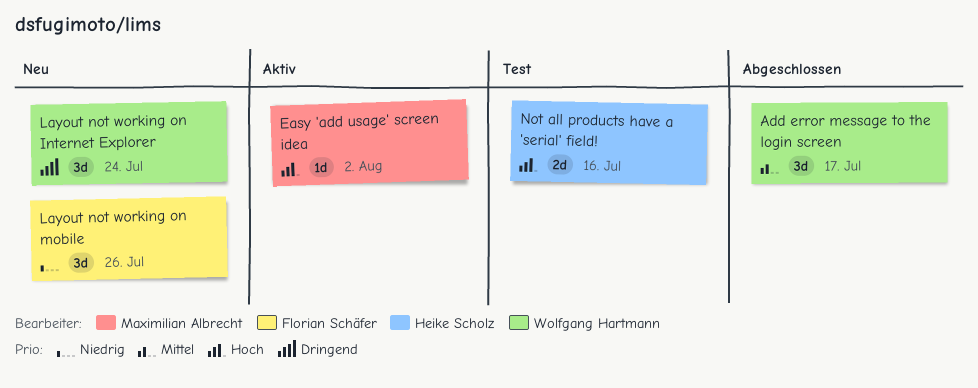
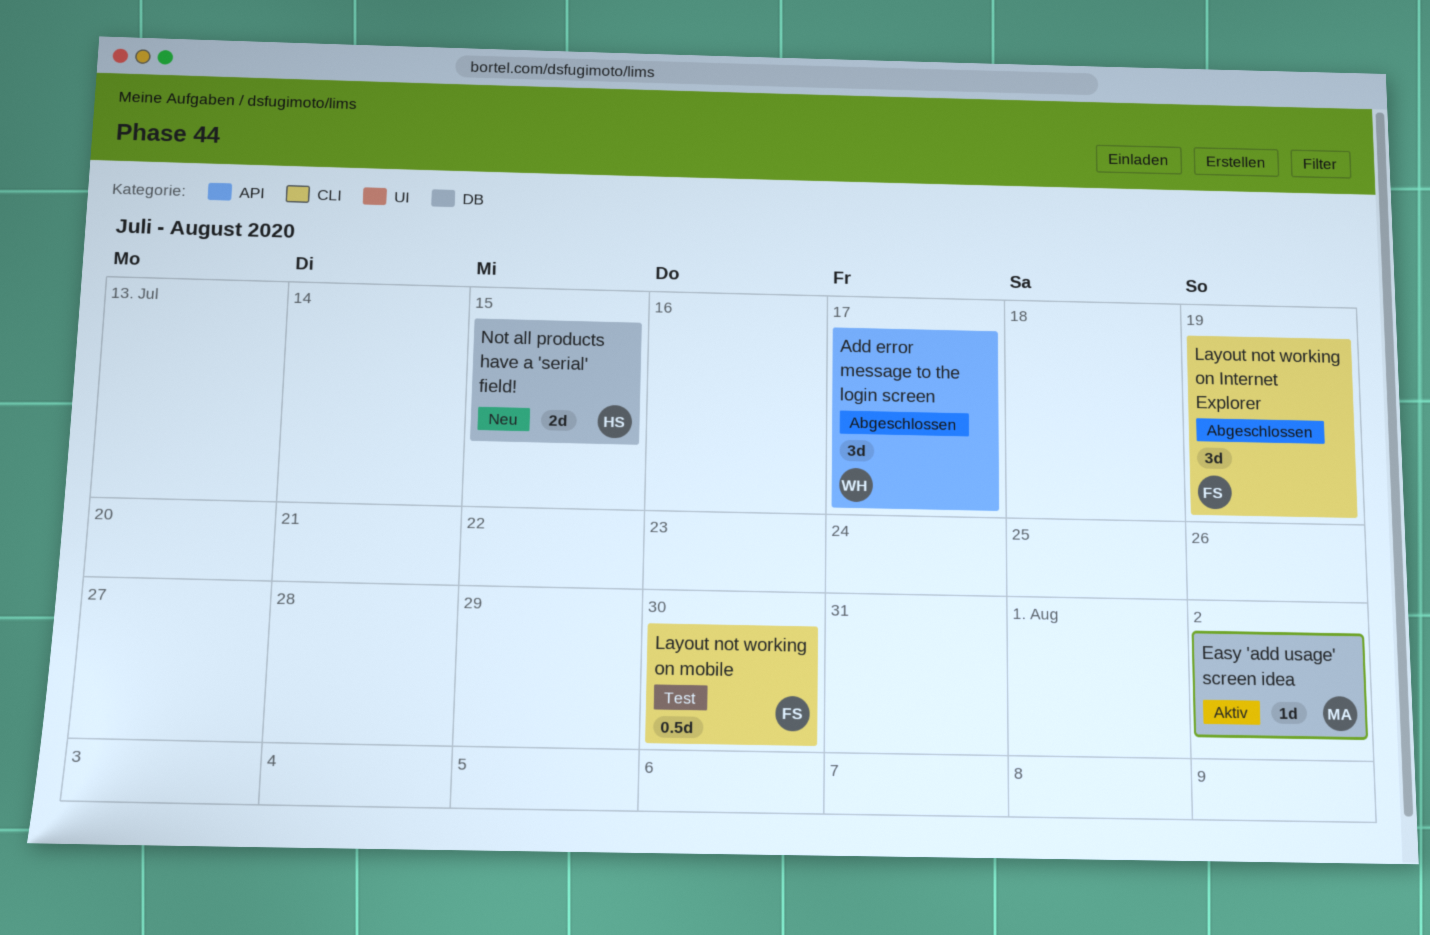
Layout not working on Internet Explorer, status: Neu -> Abgeschlossen
Layout not working on Internet Explorer, owner: Wolfgang Hartmann -> Florian Schäfer
Layout not working on Internet Explorer, due: Jul 24 -> Jul 19
Layout not working on mobile, status: Neu -> Test
Layout not working on mobile, estimate: 3d -> 0.5d
Layout not working on mobile, due: Jul 26 -> Jul 30
Not all products have a 'serial' field!, status: Test -> Neu
Not all products have a 'serial' field!, due: Jul 16 -> Jul 15

